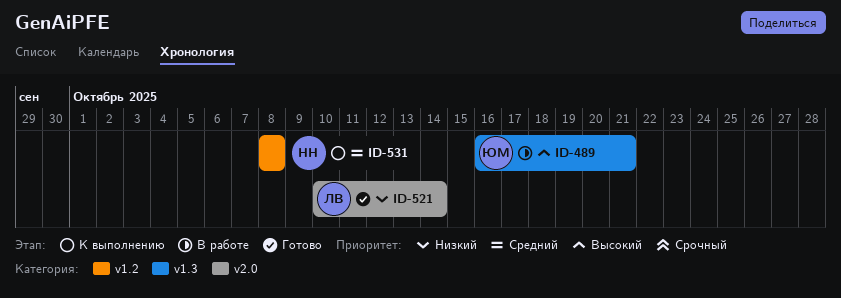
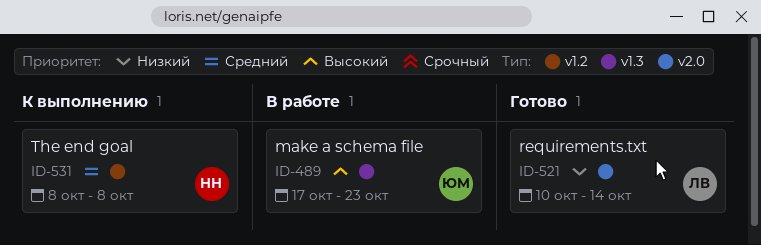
ID-489, start: Oct 16 -> Oct 17
ID-489, due: Oct 21 -> Oct 23

